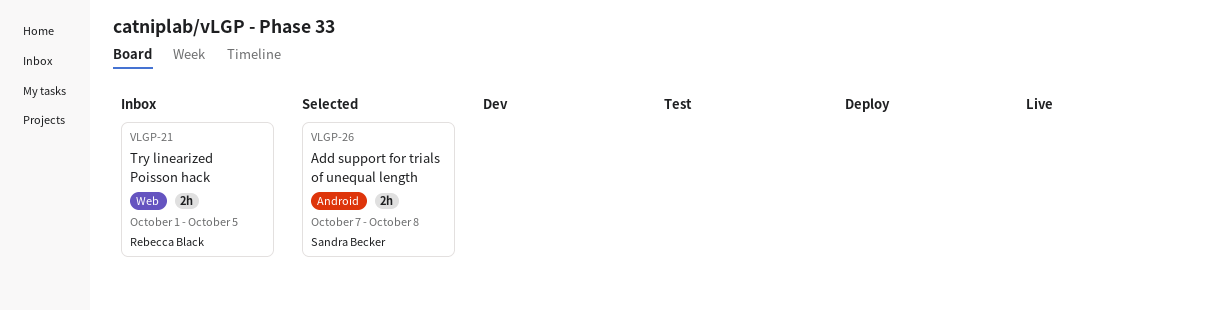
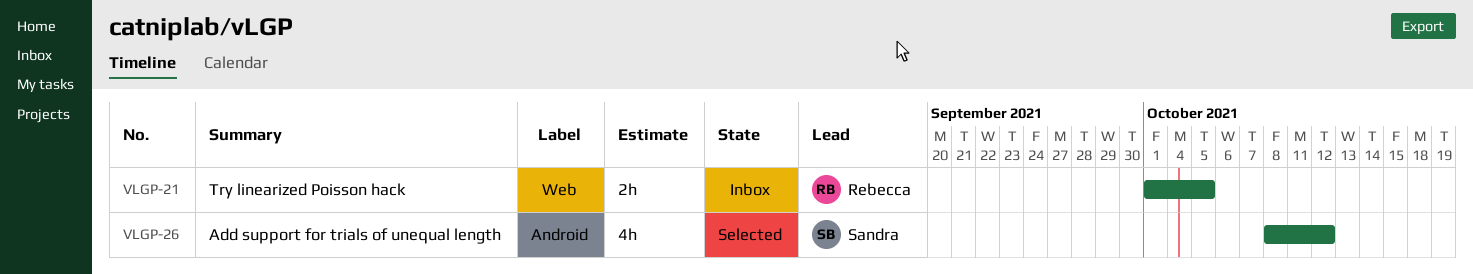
VLGP-26, estimate: 2h -> 4h
VLGP-26, start: Oct 7 -> Oct 8
VLGP-26, due: Oct 8 -> Oct 12

